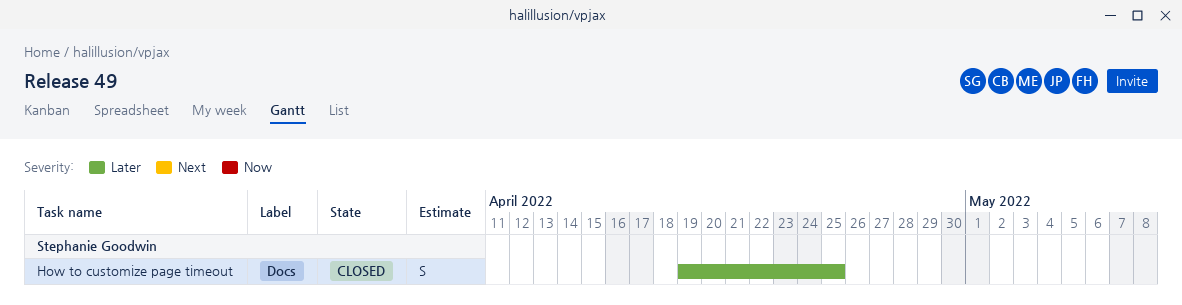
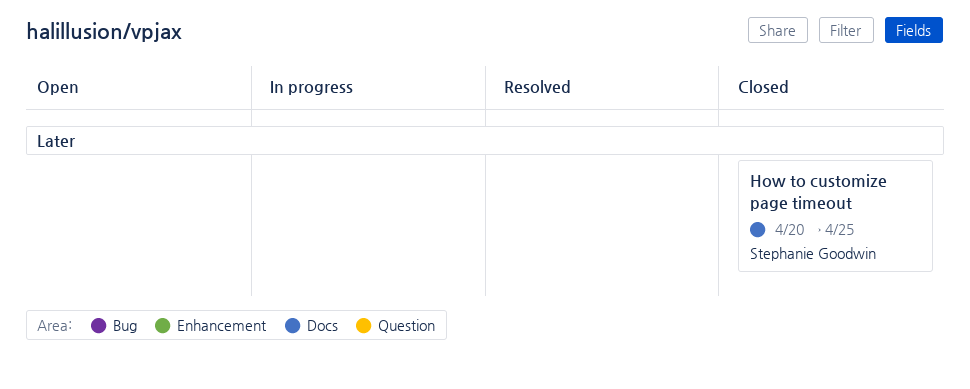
How to customize page timeout, start: Apr 19 -> Apr 20

